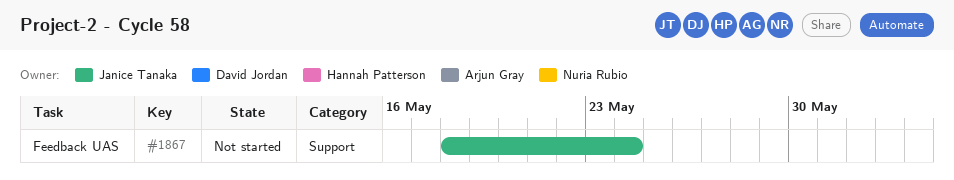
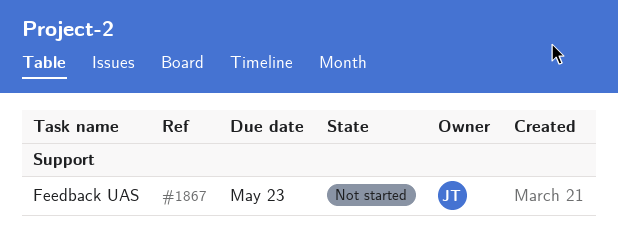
#1867, due: May 24 -> May 23

